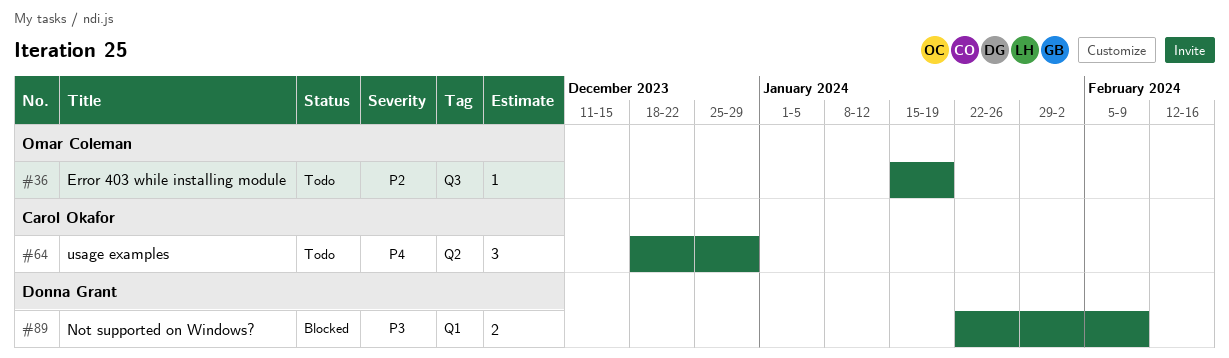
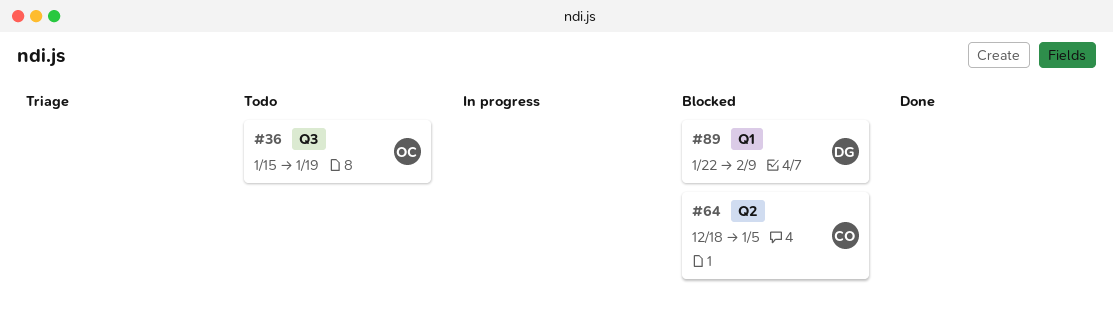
#64, status: Todo -> Blocked
#64, due: Dec 29 -> Jan 5

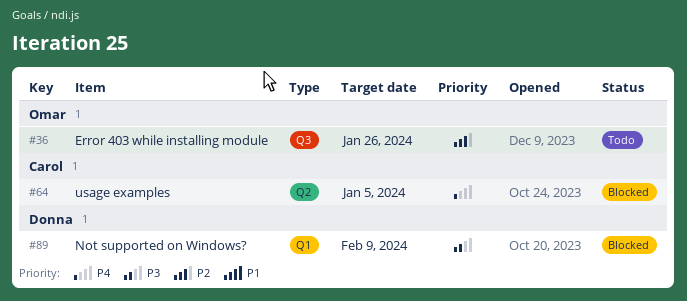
#36, due: Jan 19 -> Jan 26

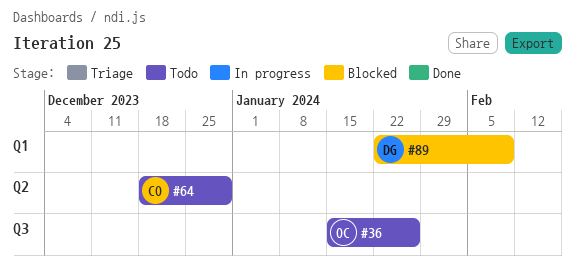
#64, status: Blocked -> Todo
#64, due: Jan 5 -> Dec 29

